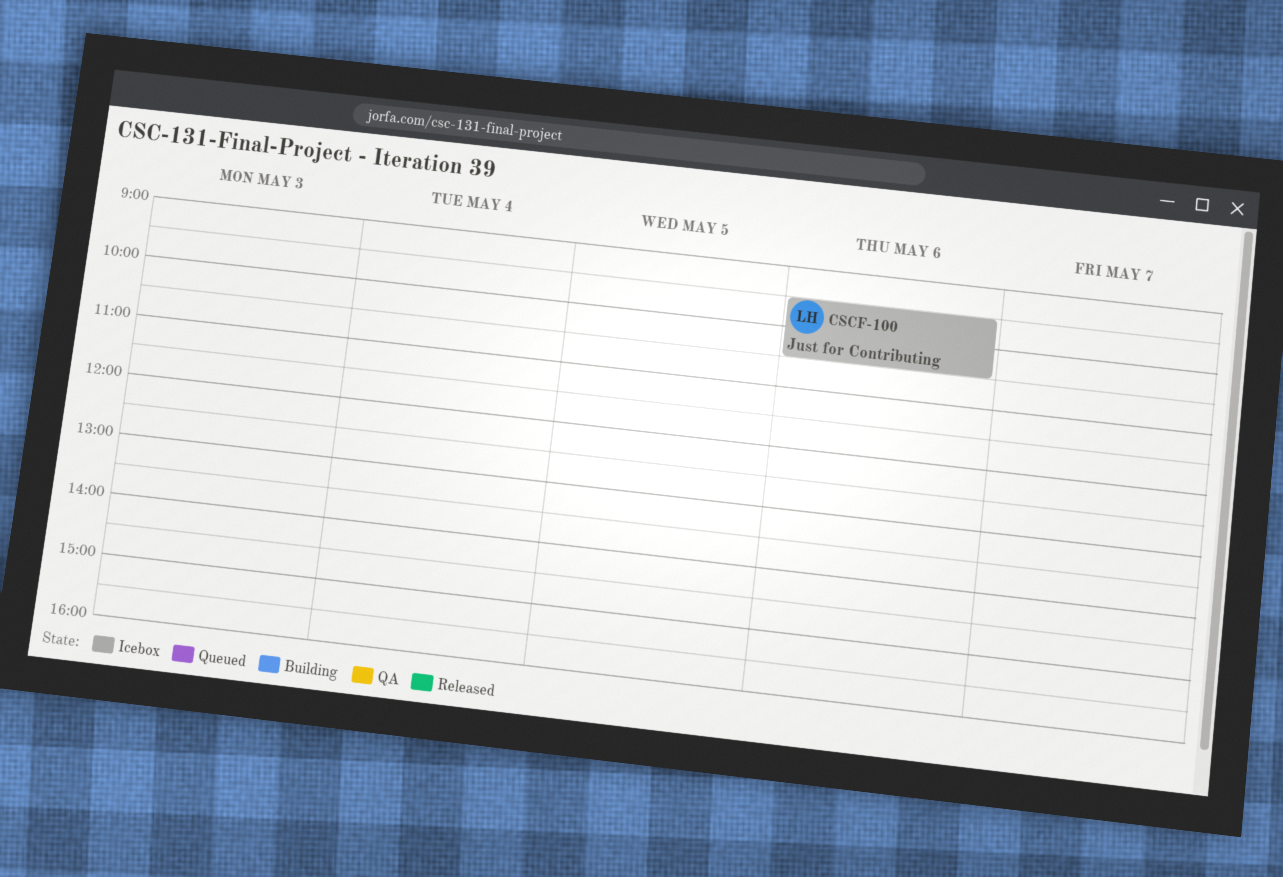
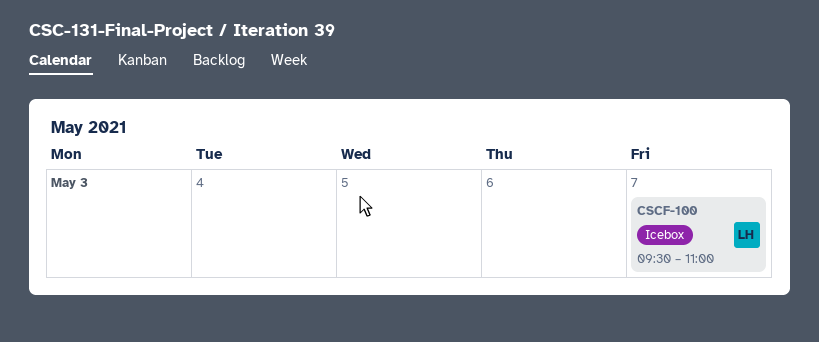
CSCF-100, day: May 6 -> May 7
CSCF-100, ends: 10:30 -> 11:00

